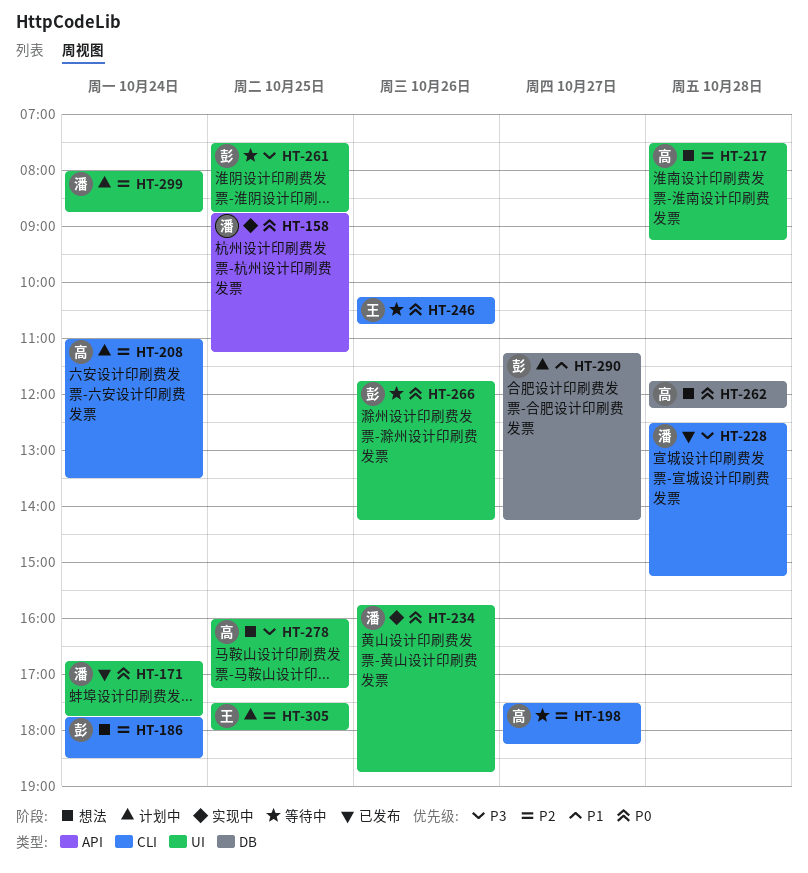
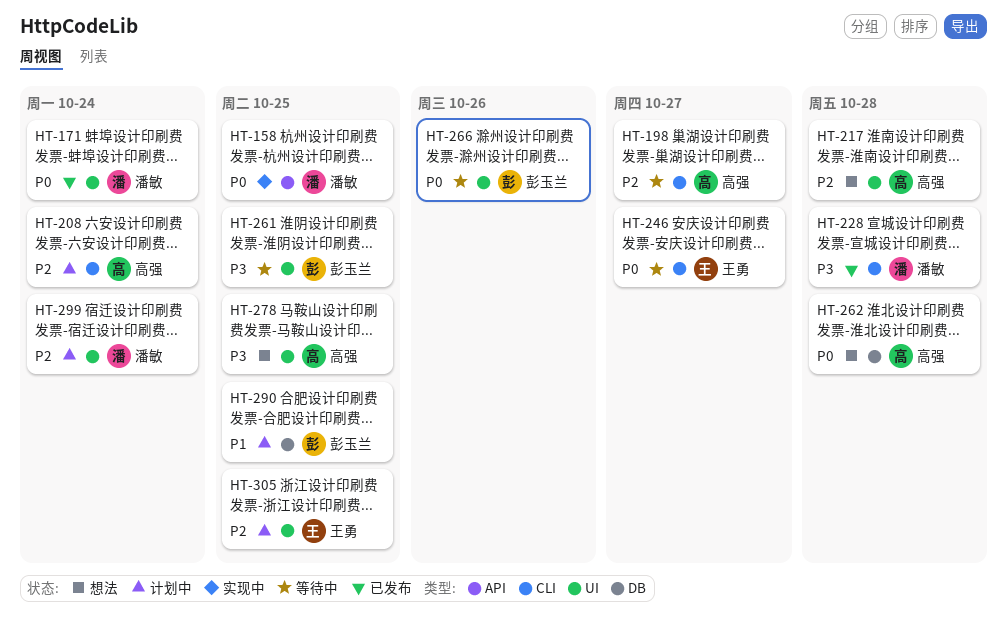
HT-186: present -> none
HT-234: present -> none
HT-246, day: Oct 26 -> Oct 27
HT-290, day: Oct 27 -> Oct 25

